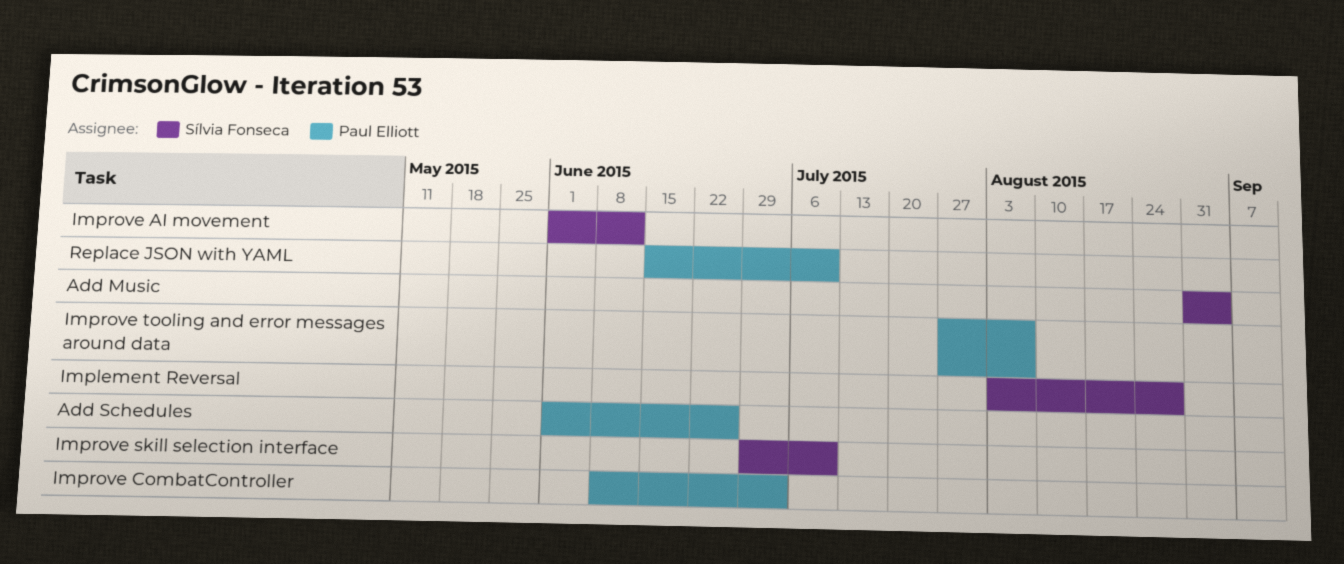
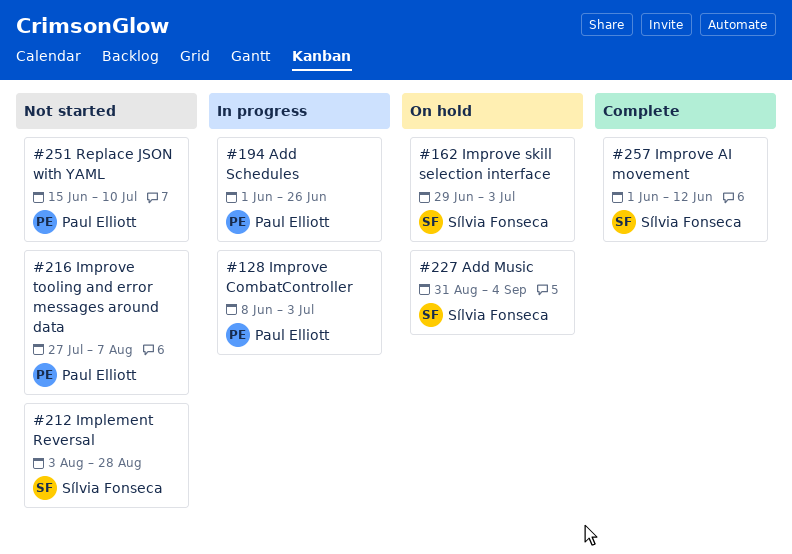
Improve skill selection interface, due: Jul 10 -> Jul 3

